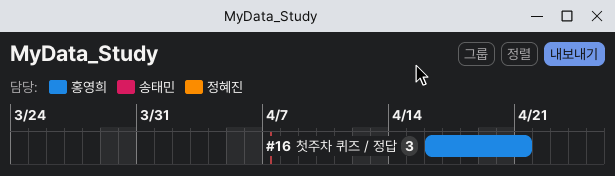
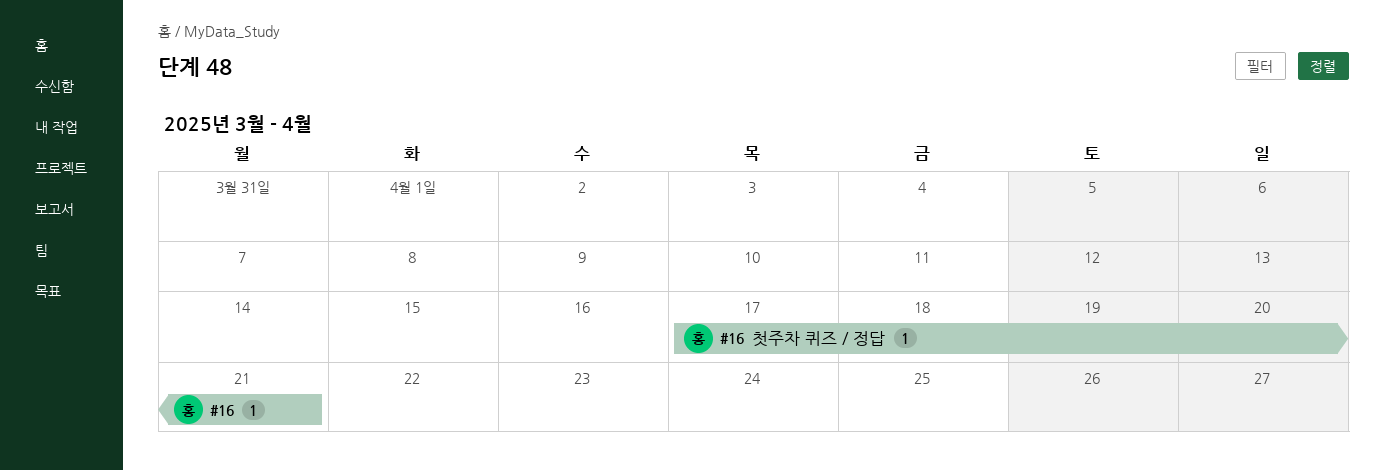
#16, estimate: 3 -> 1
#16, start: Apr 16 -> Apr 17

